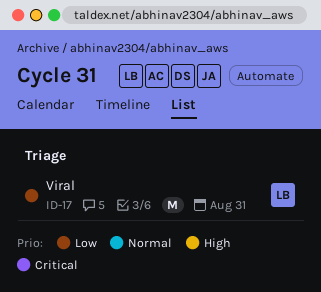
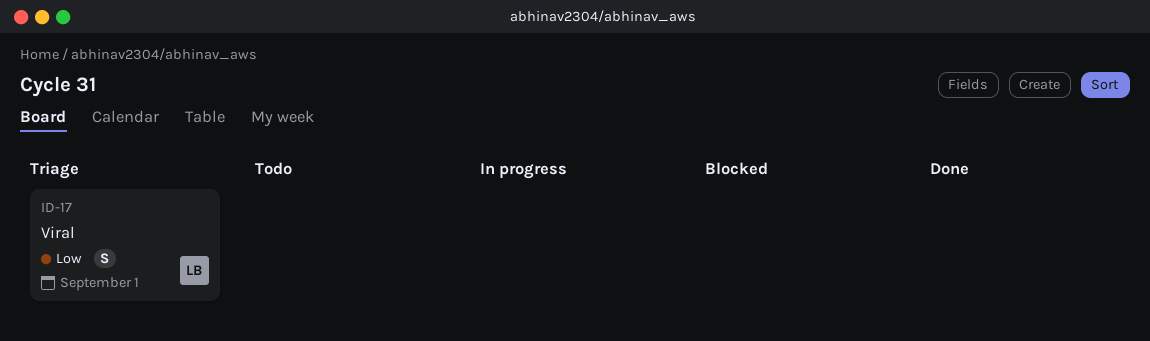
ID-17, estimate: M -> S
ID-17, due: Aug 31 -> Sep 1

